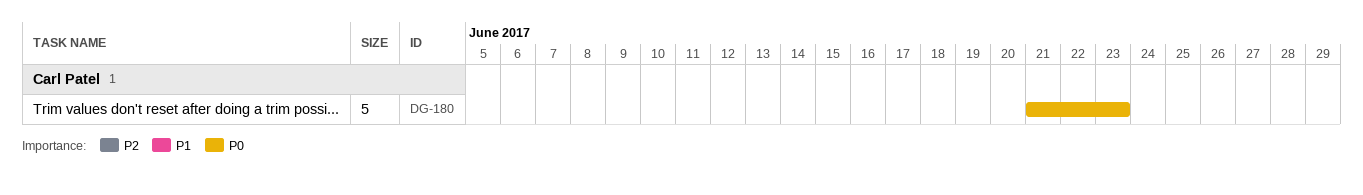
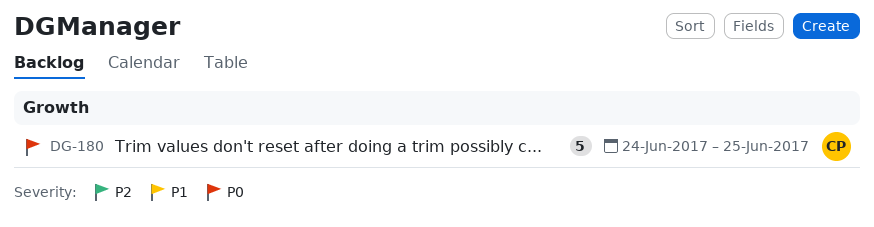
DG-180, start: Jun 21 -> Jun 24
DG-180, due: Jun 23 -> Jun 25

